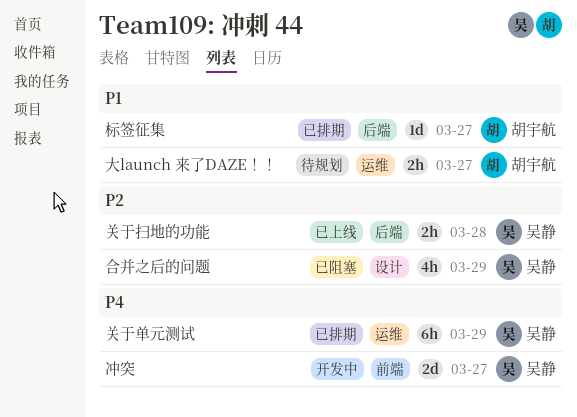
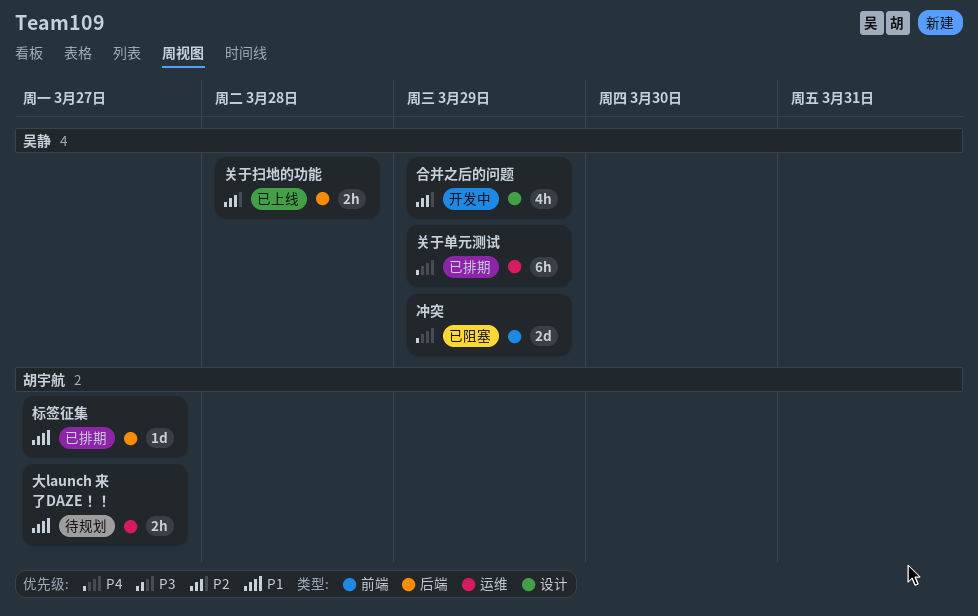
冲突, status: 开发中 -> 已阻塞
冲突, due: Mar 27 -> Mar 29
合并之后的问题, status: 已阻塞 -> 开发中

